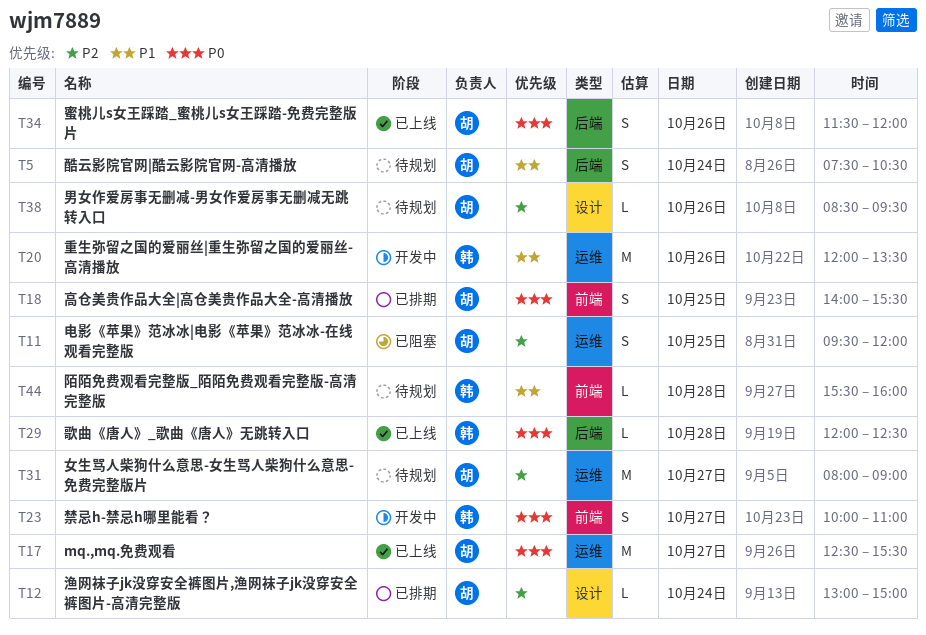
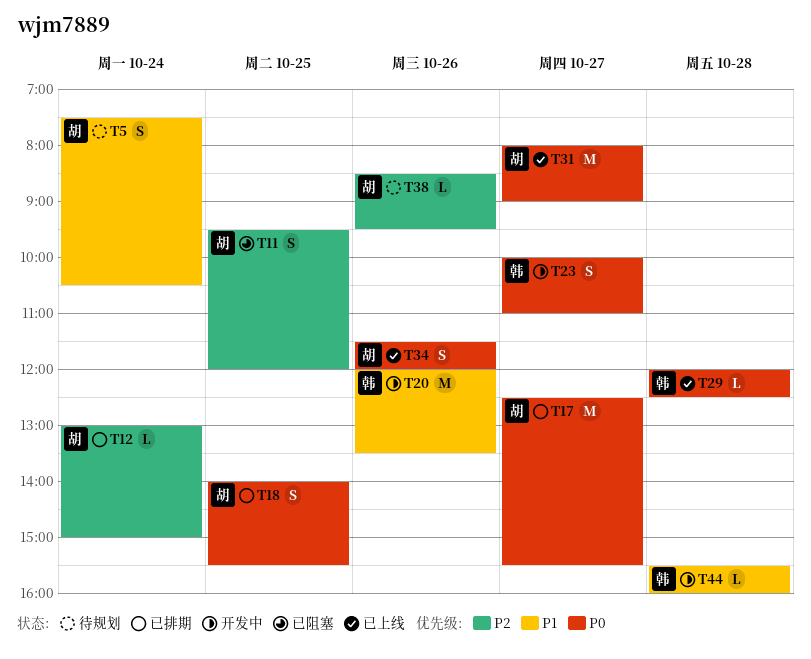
T17, status: 已上线 -> 已排期
T31, status: 待规划 -> 已上线
T31, priority: P2 -> P0
T44, status: 待规划 -> 开发中

